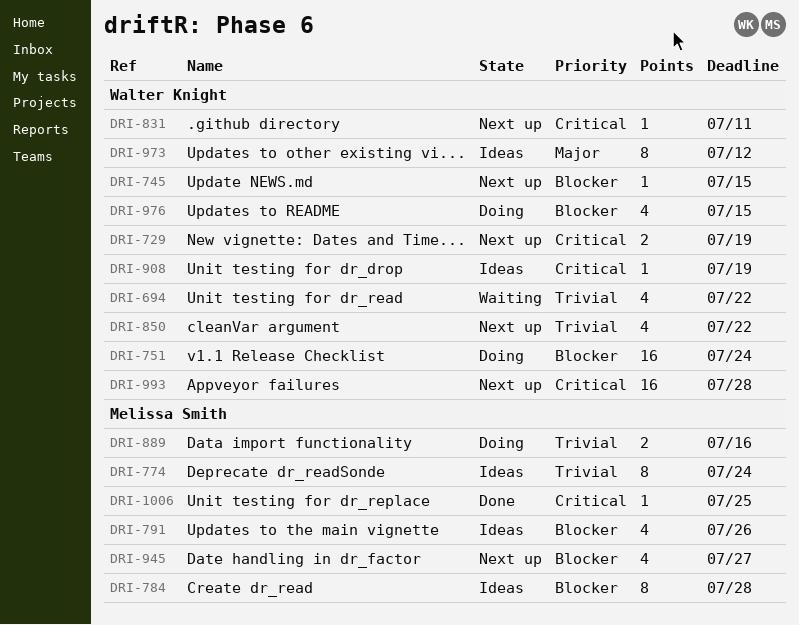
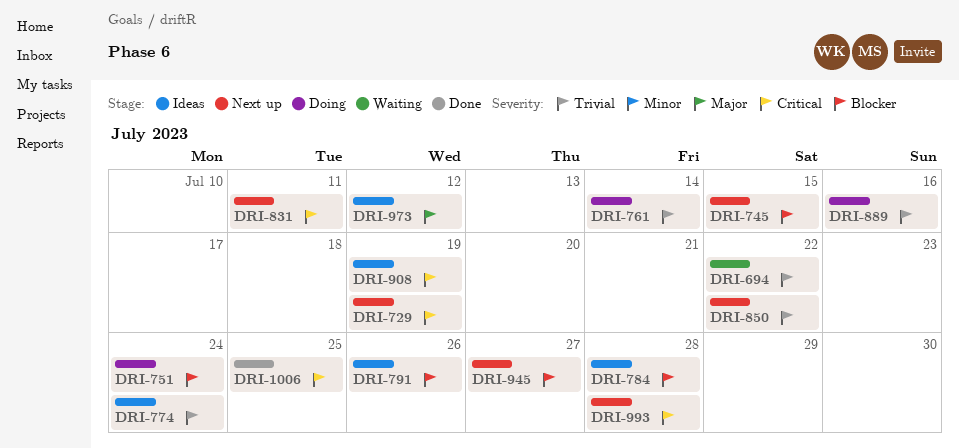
DRI-761: none -> present
DRI-976: present -> none

